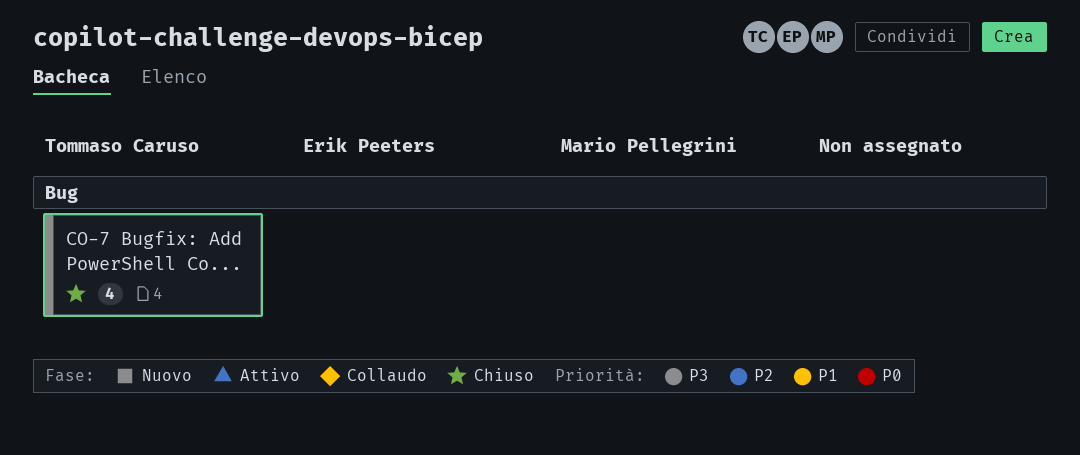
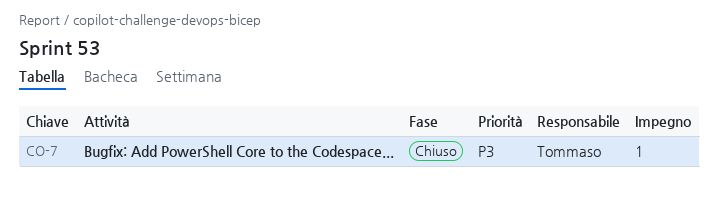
CO-7, estimate: 4 -> 1

